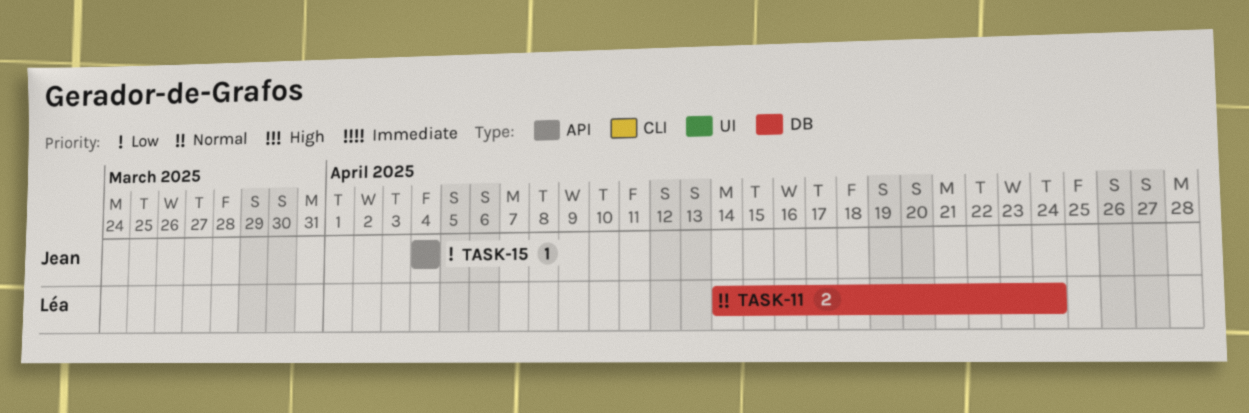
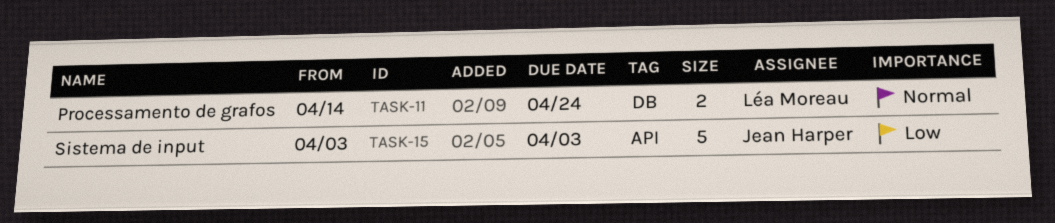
TASK-15, estimate: 1 -> 5
TASK-15, start: Apr 4 -> Apr 3
TASK-15, due: Apr 4 -> Apr 3

